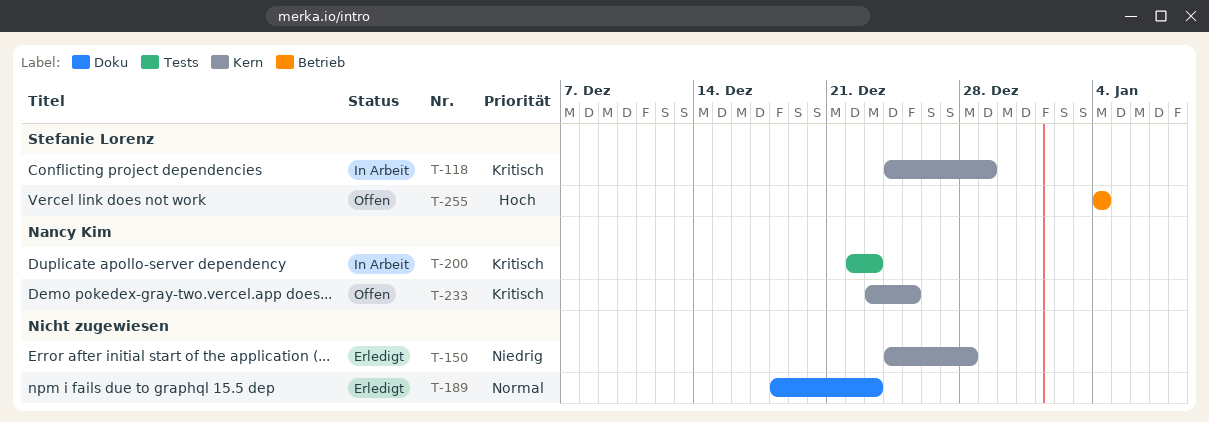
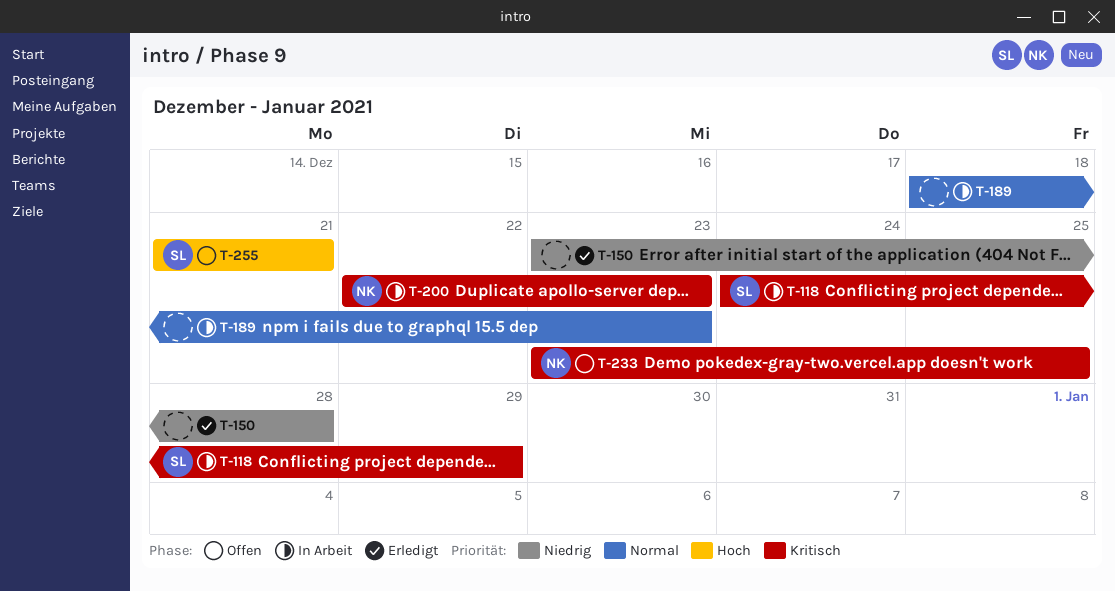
T-150, start: Dec 24 -> Dec 23
T-189, status: Erledigt -> In Arbeit
T-255, start: Jan 4 -> Dec 21
T-255, due: Jan 4 -> Dec 21

